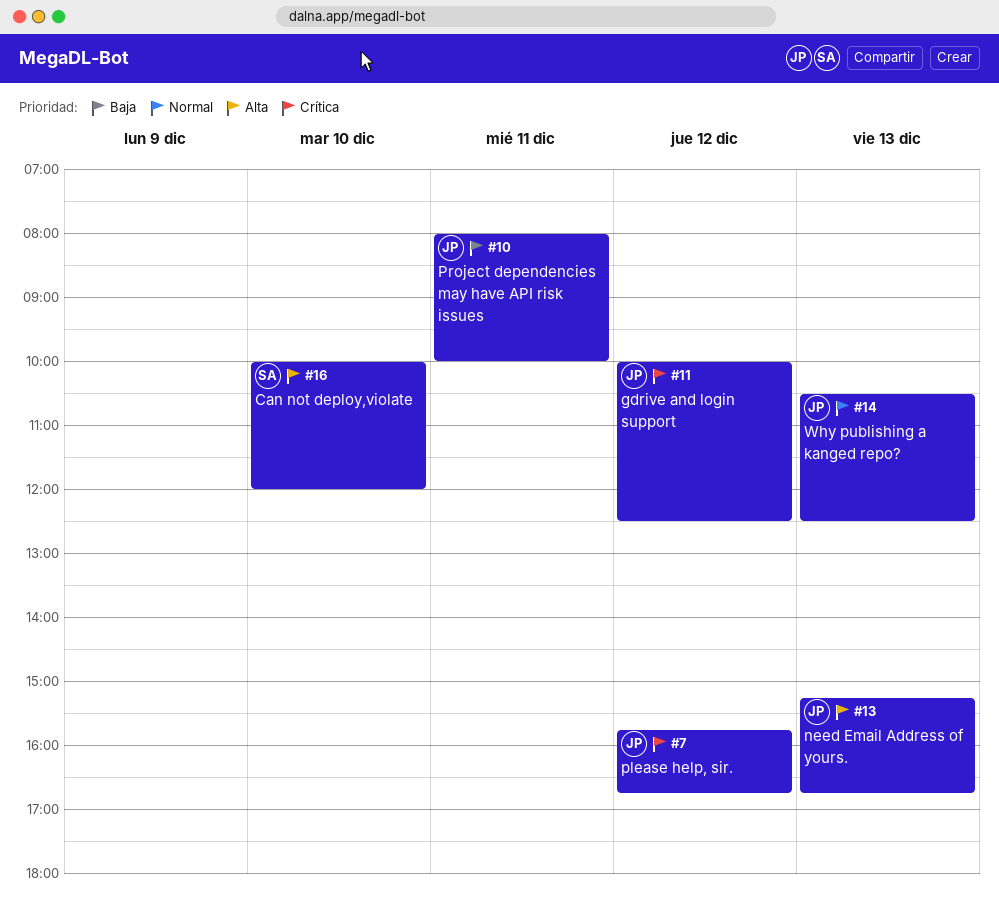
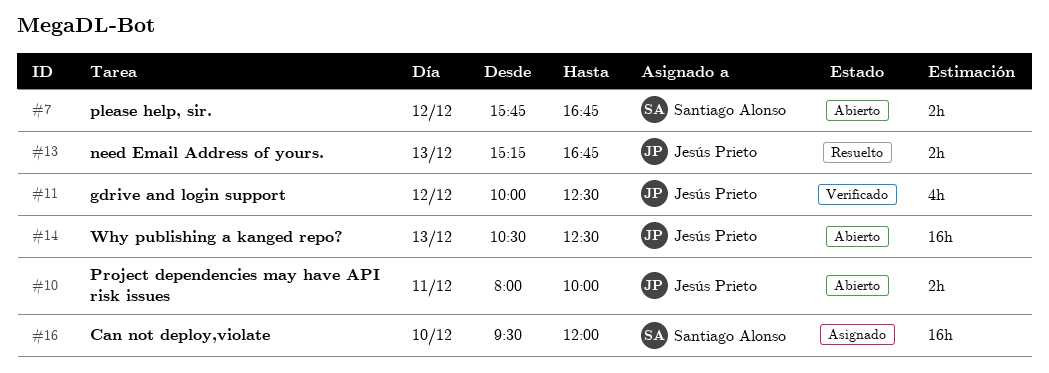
#7, owner: Jesús Prieto -> Santiago Alonso
#16, begins: 10:00 -> 09:30

